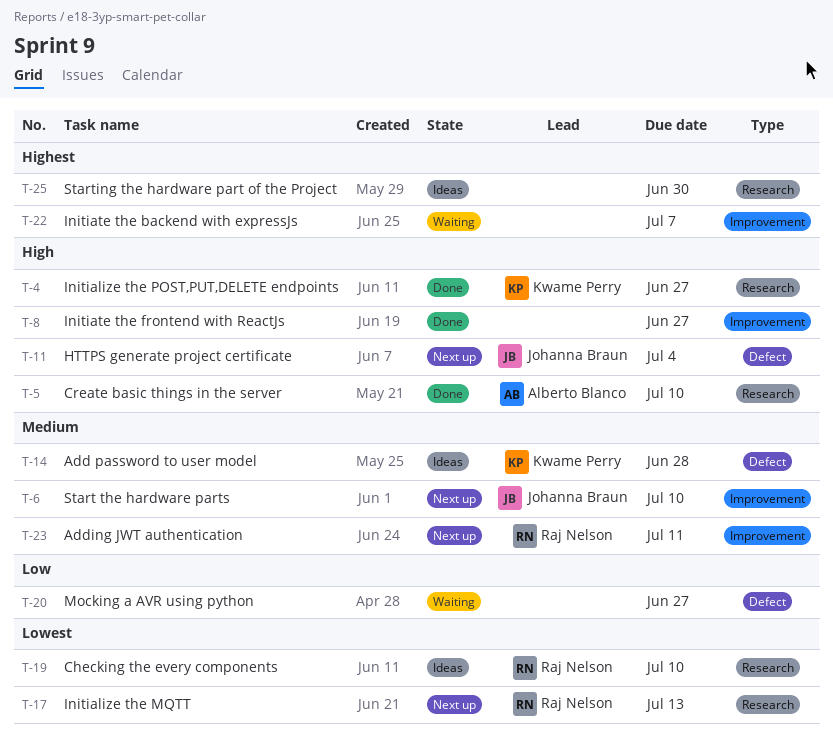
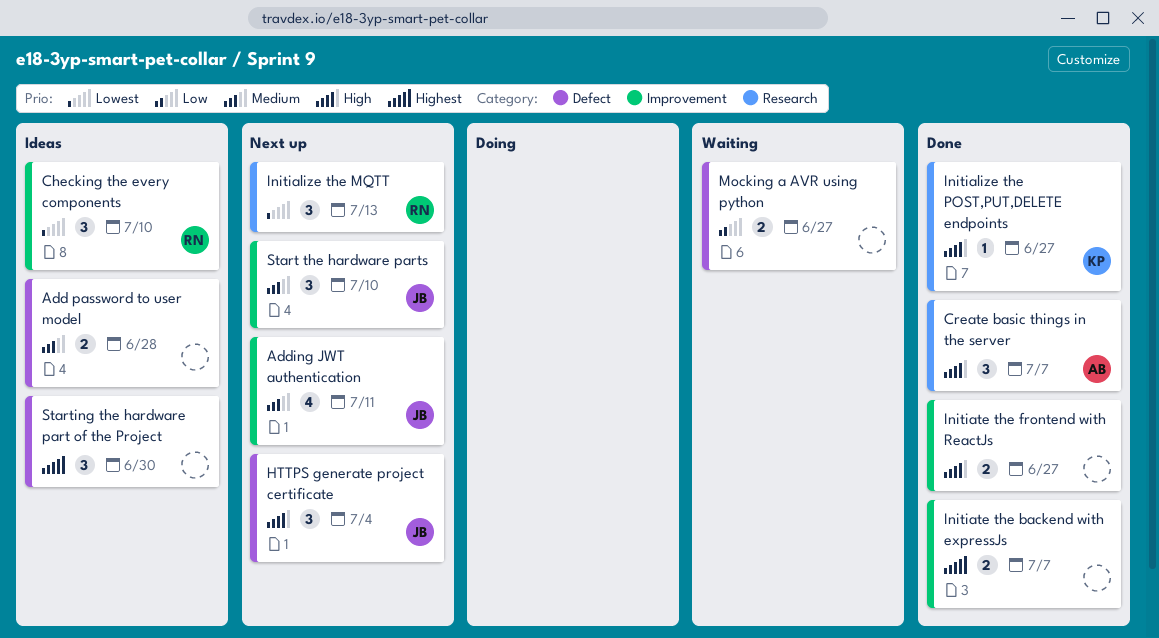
Add password to user model, owner: Kwame Perry -> none
Adding JWT authentication, owner: Raj Nelson -> Johanna Braun
Checking the every components, label: Research -> Improvement
Create basic things in the server, due: Jul 10 -> Jul 7
Initiate the backend with expressJs, status: Waiting -> Done
Starting the hardware part of the Project, label: Research -> Defect

